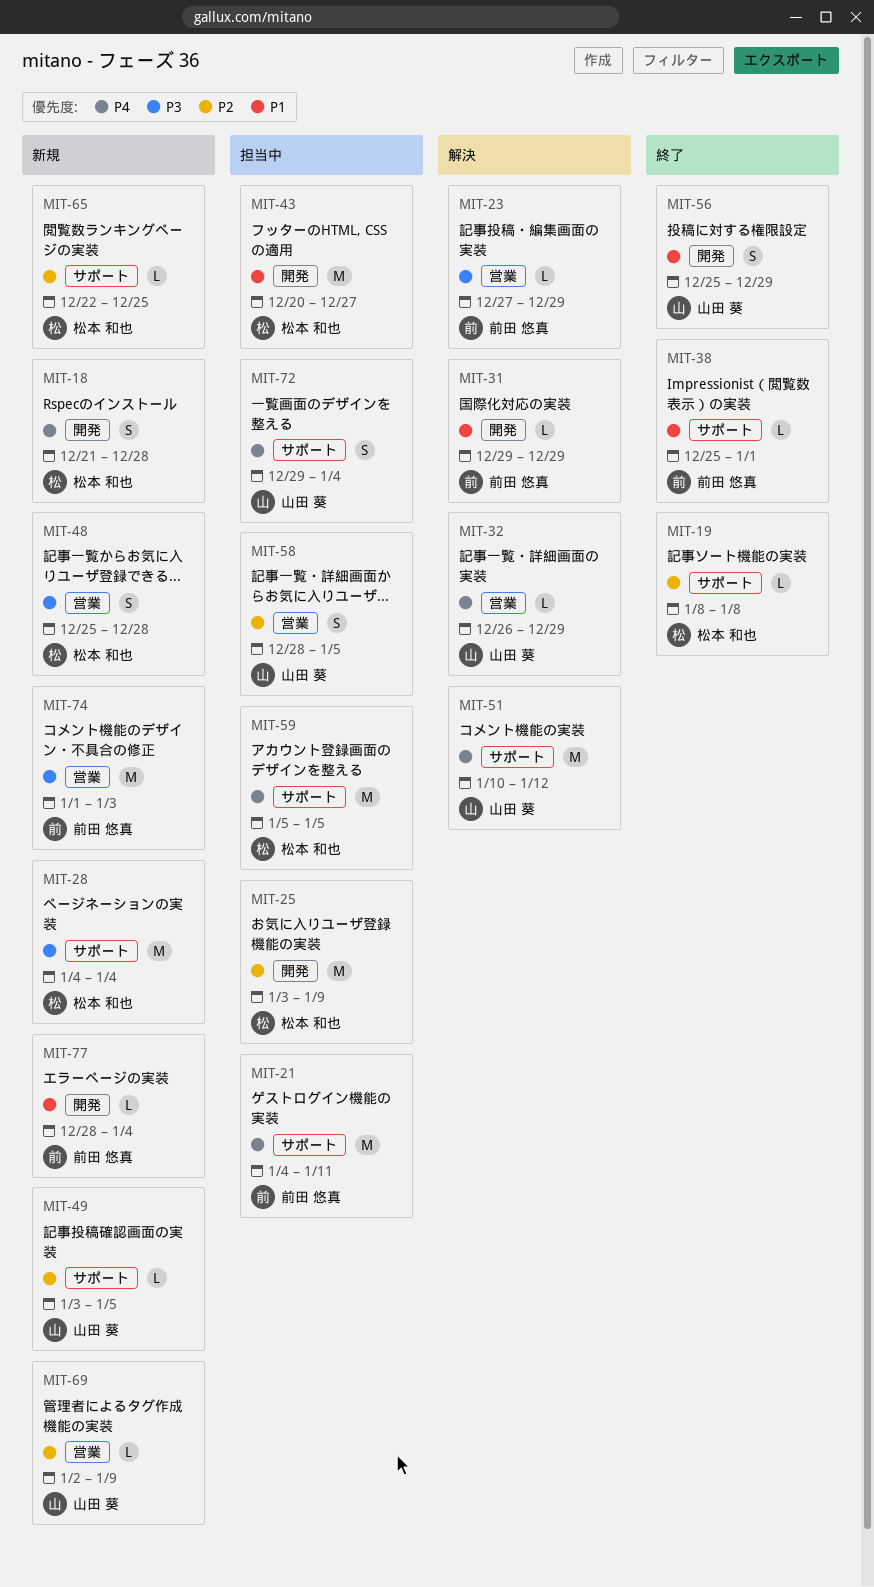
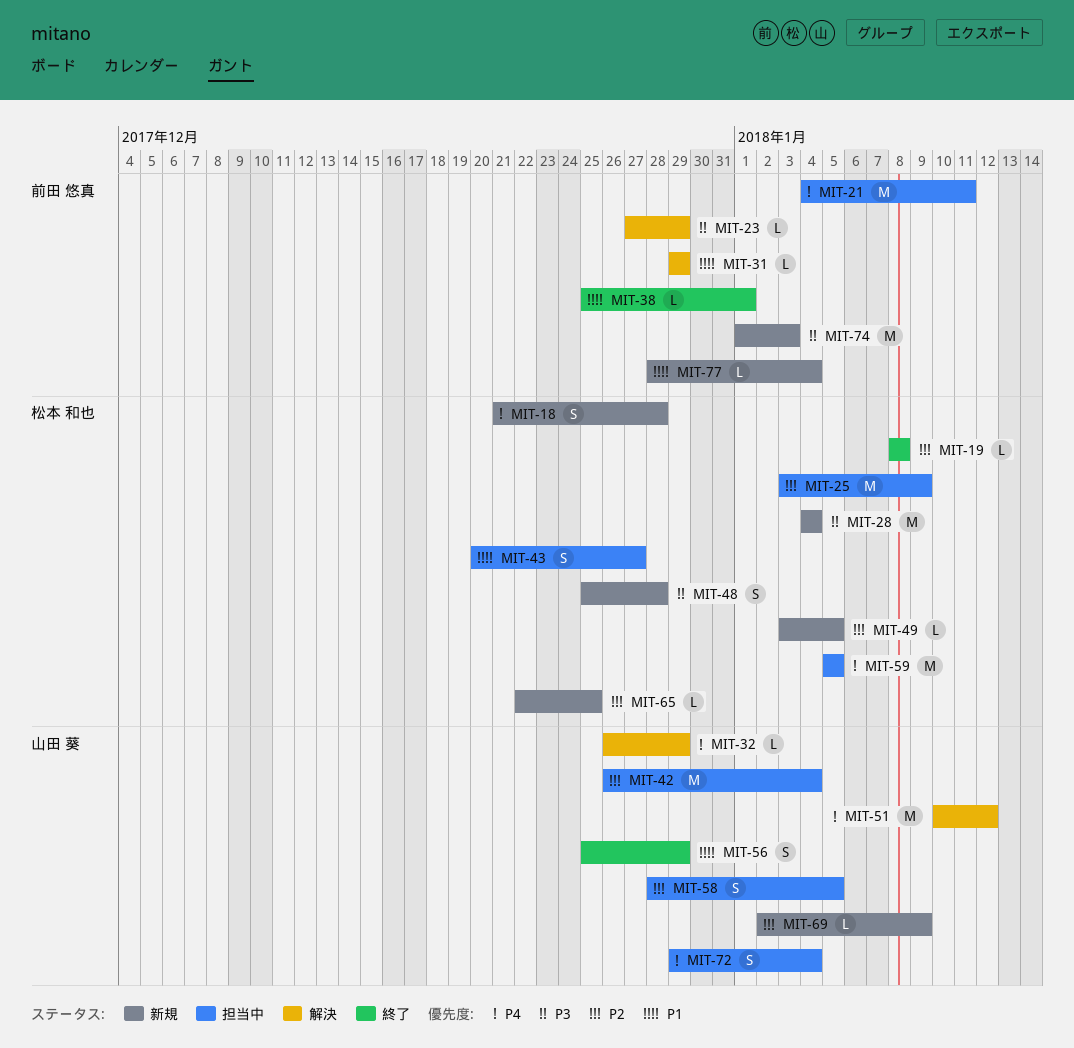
MIT-42: none -> present
MIT-43, estimate: M -> S
MIT-49, owner: 山田 葵 -> 松本 和也

